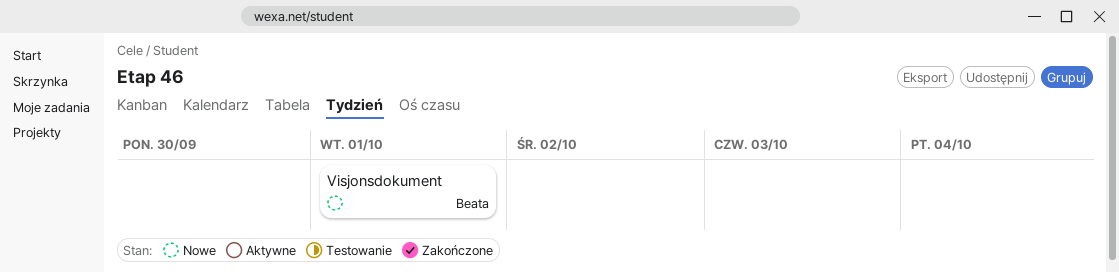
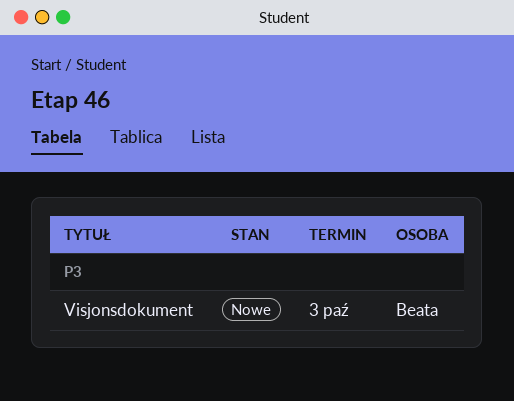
Visjonsdokument, due: Oct 1 -> Oct 3

